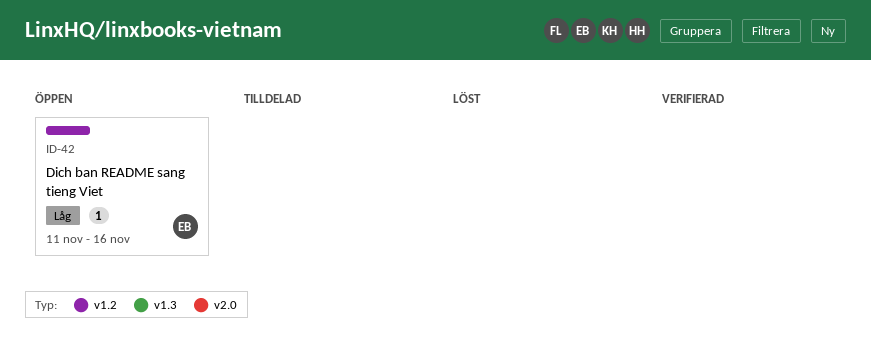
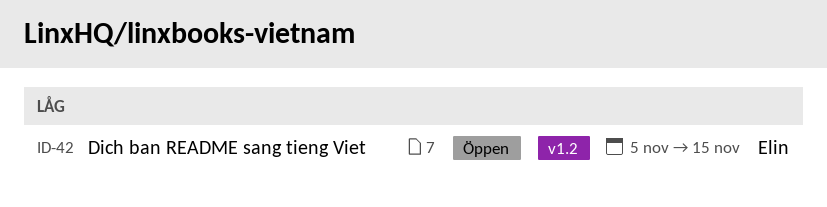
ID-42, start: Nov 11 -> Nov 5
ID-42, due: Nov 16 -> Nov 15

